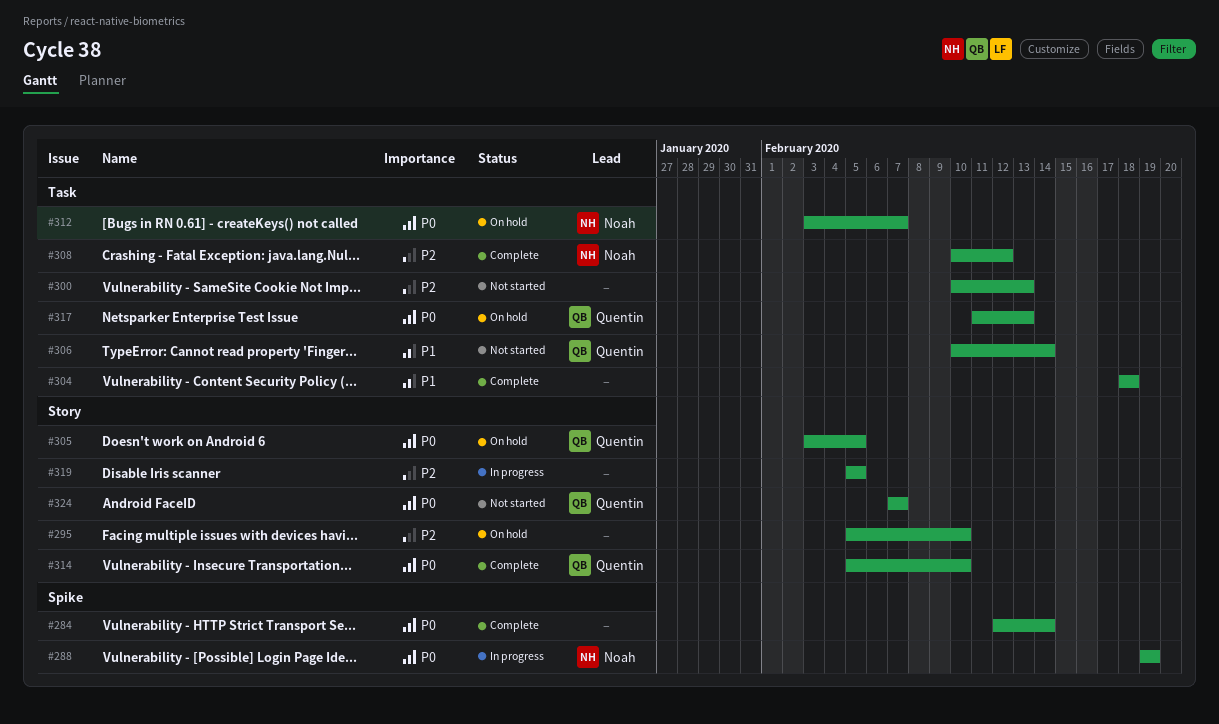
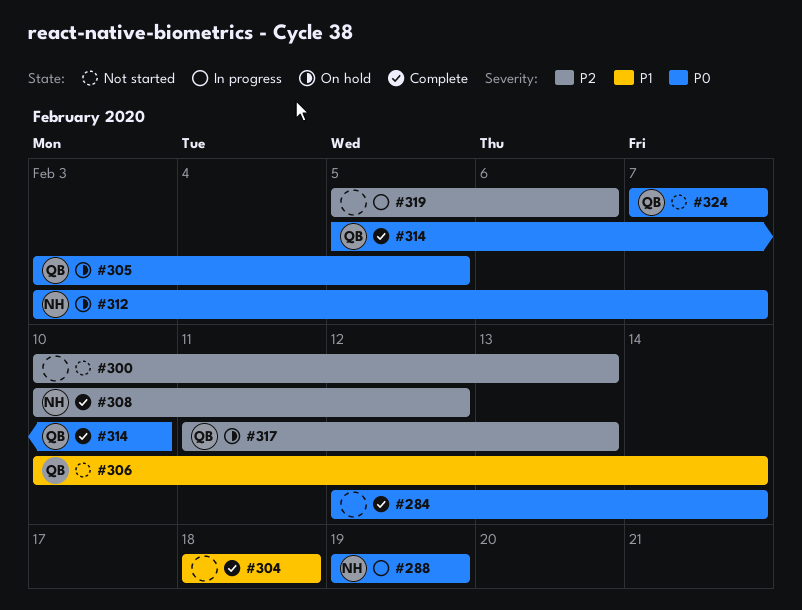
#295: present -> none
#317, priority: P0 -> P2
#319, due: Feb 5 -> Feb 6

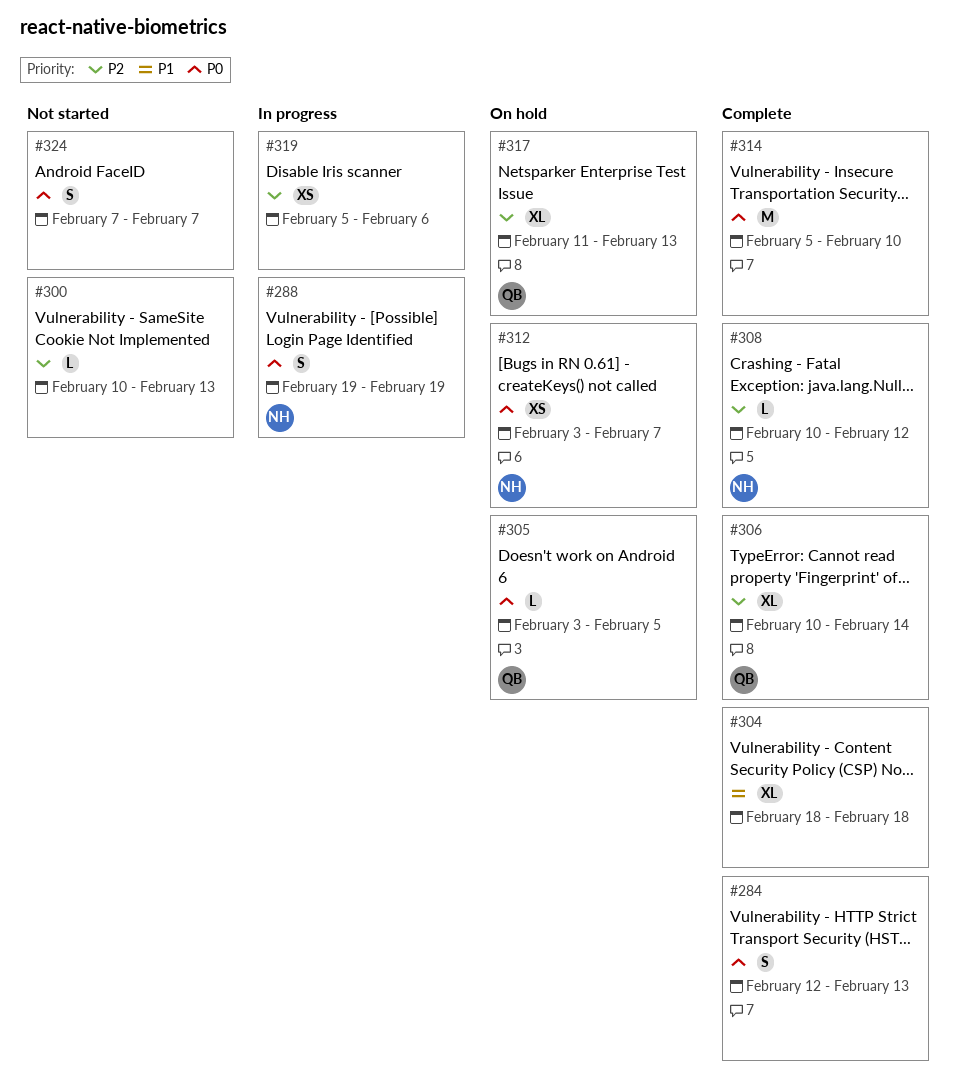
#284, due: Feb 14 -> Feb 13
#306, status: Not started -> Complete
#306, priority: P1 -> P2
#314, owner: QB -> none
#324, owner: QB -> none

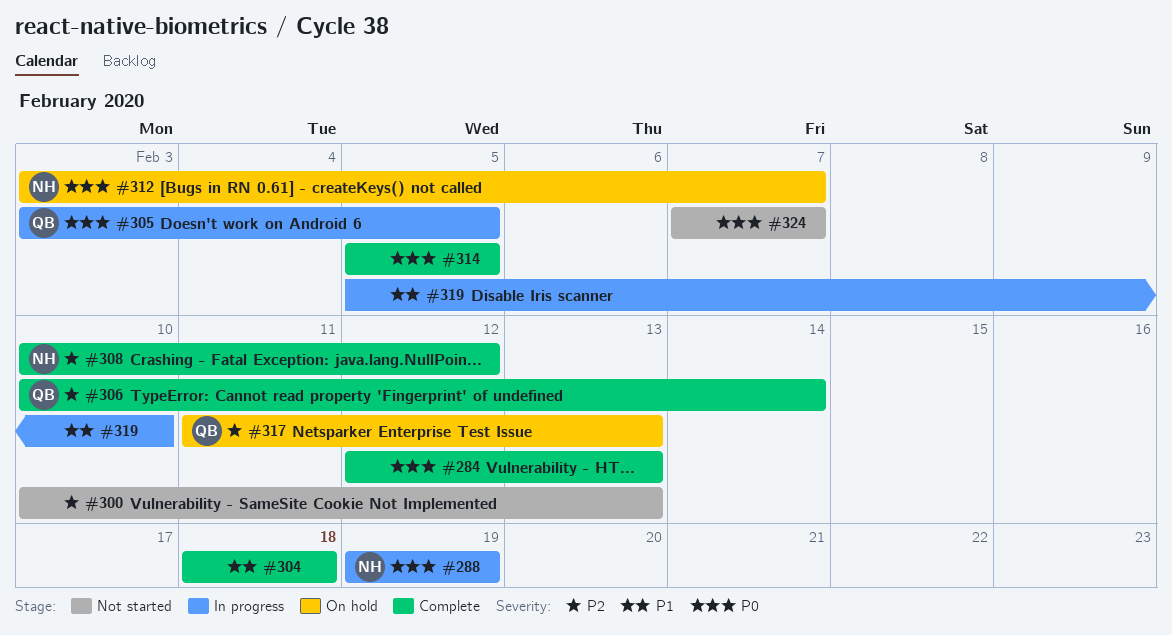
#305, status: On hold -> In progress
#314, due: Feb 10 -> Feb 5
#319, priority: P2 -> P1
#319, due: Feb 6 -> Feb 10

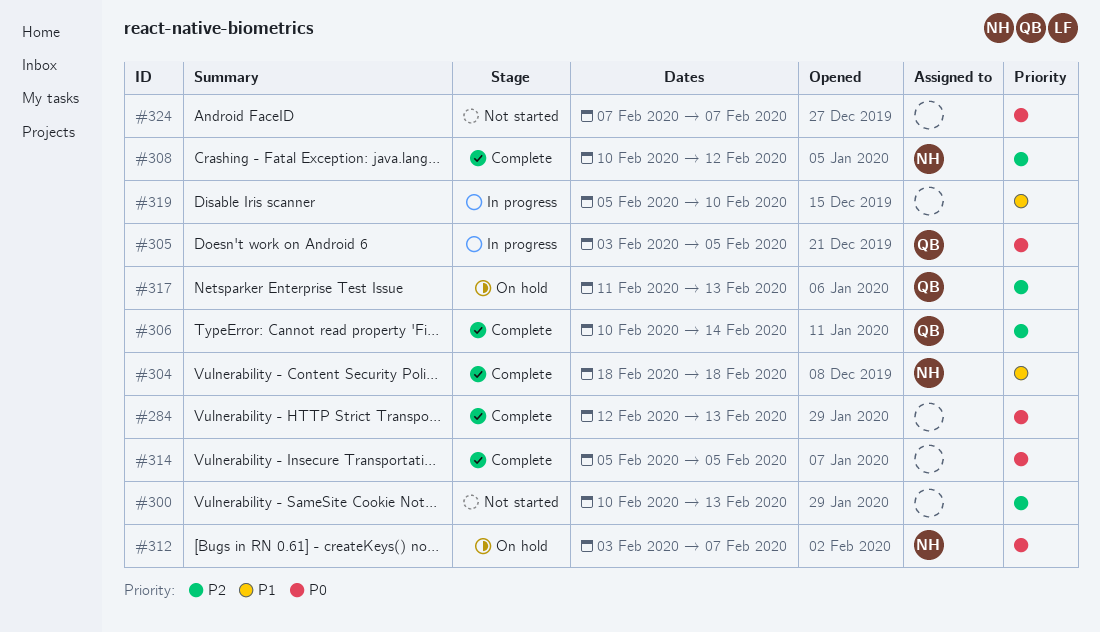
#288: present -> none
#304, owner: none -> NH

